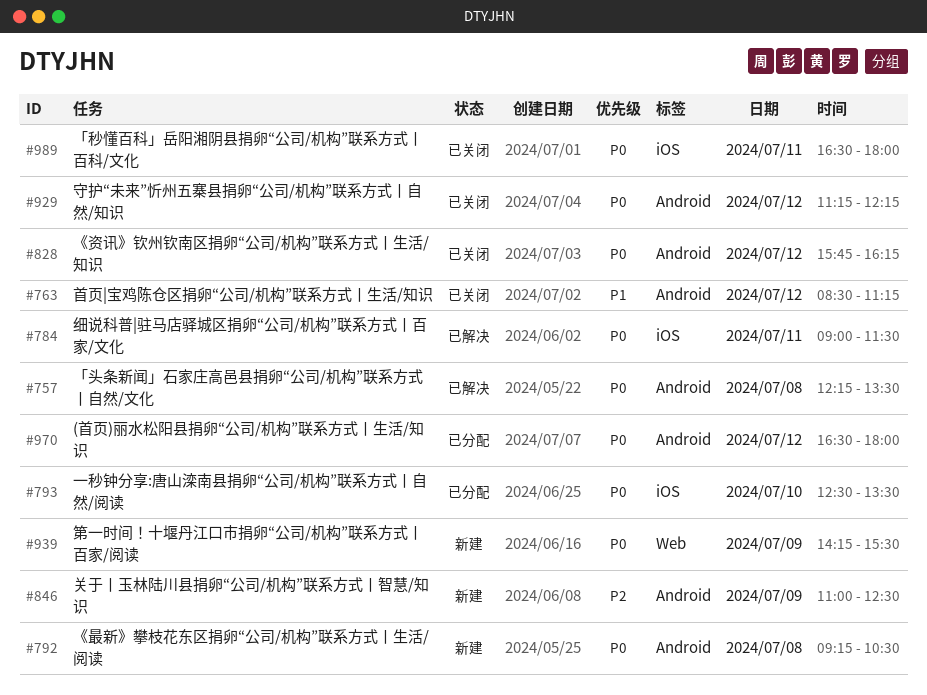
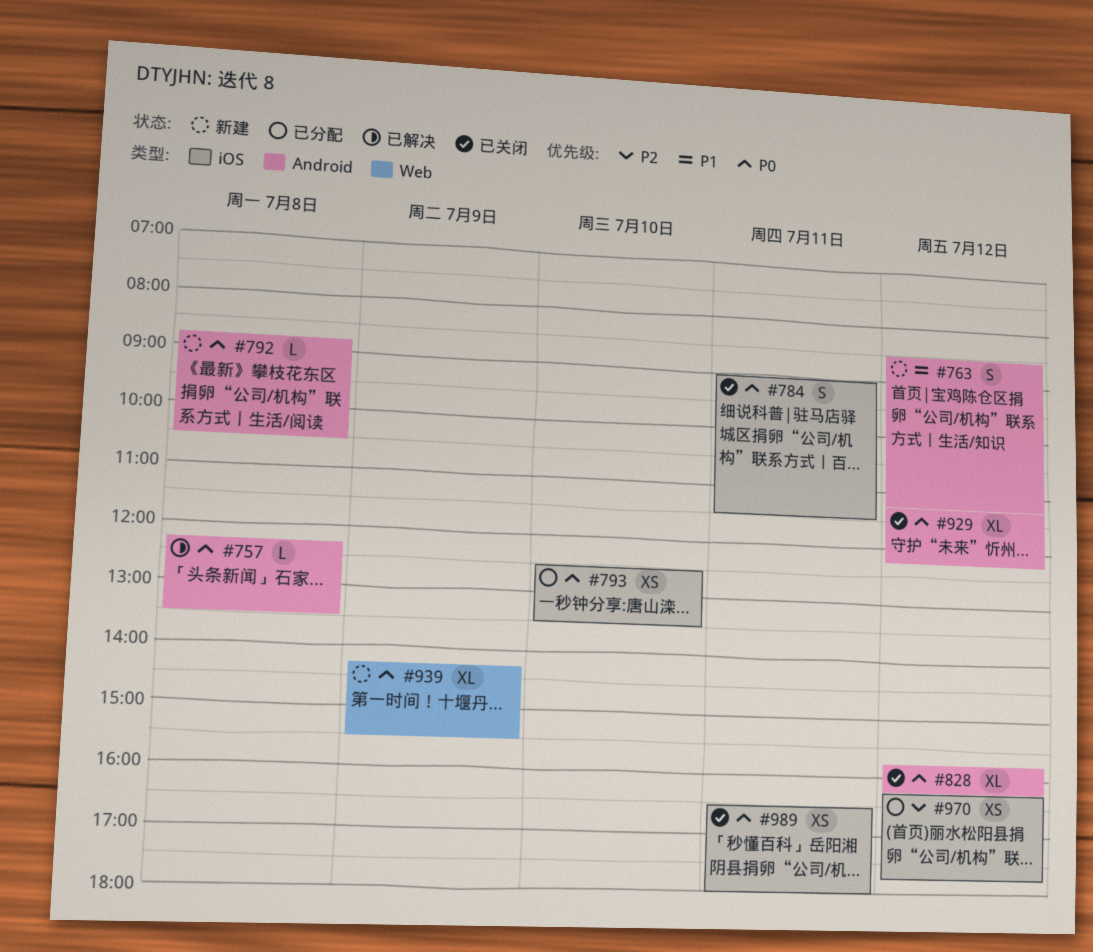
#763, status: 已关闭 -> 新建
#784, status: 已解决 -> 已关闭
#792, begins: 09:15 -> 08:45
#846: present -> none
#970, priority: P0 -> P2
#970, label: Android -> iOS
#970, begins: 16:30 -> 16:15
#970, ends: 18:00 -> 17:45

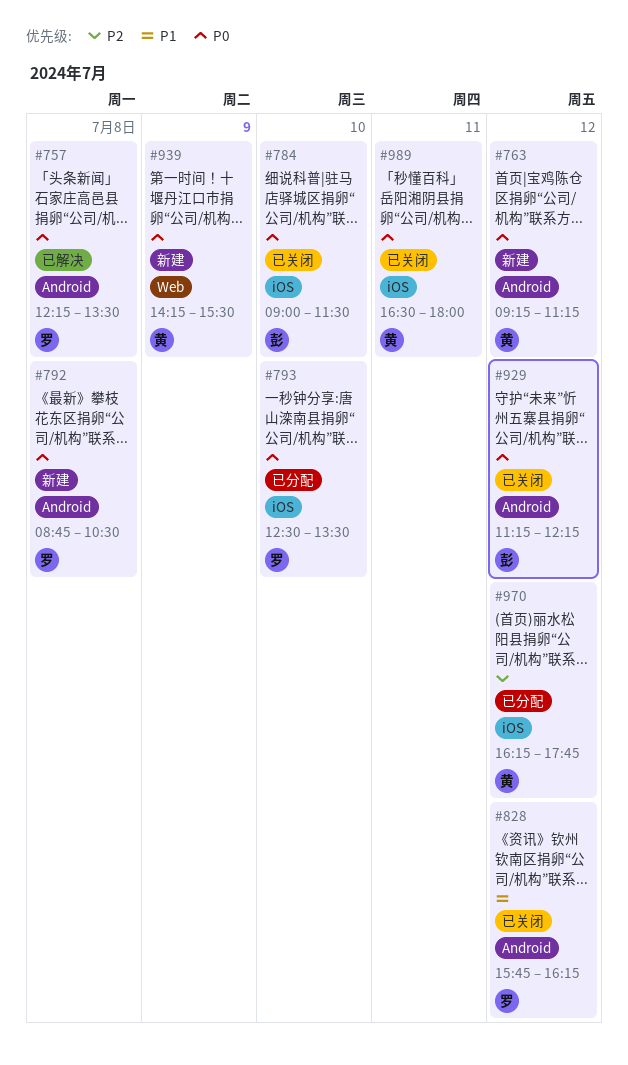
#763, priority: P1 -> P0
#763, begins: 08:30 -> 09:15
#784, day: Jul 11 -> Jul 10
#828, priority: P0 -> P1

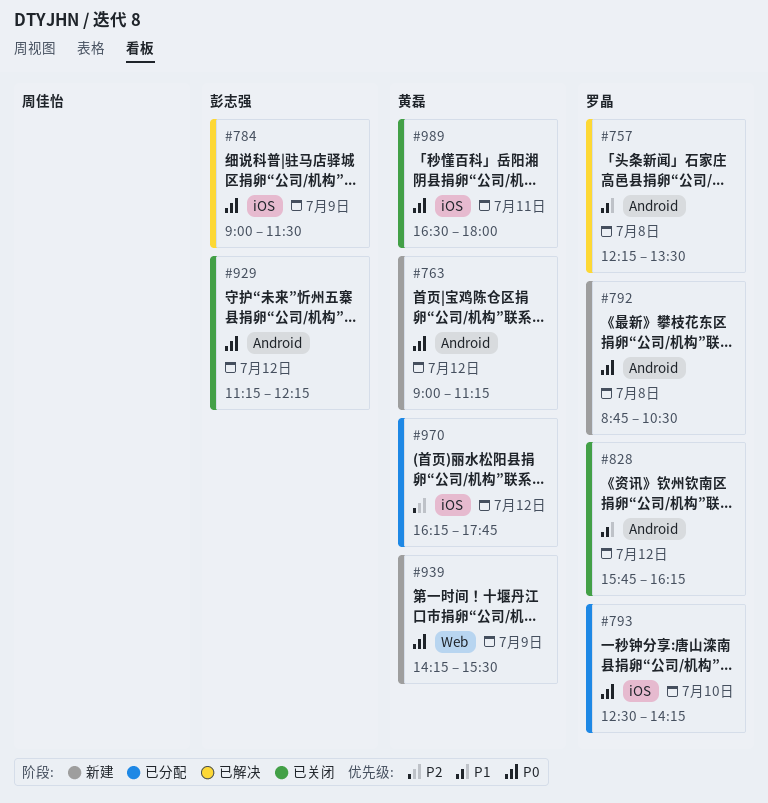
#757, priority: P0 -> P1
#763, begins: 09:15 -> 09:00
#784, status: 已关闭 -> 已解决
#784, day: Jul 10 -> Jul 9
#793, ends: 13:30 -> 14:15

